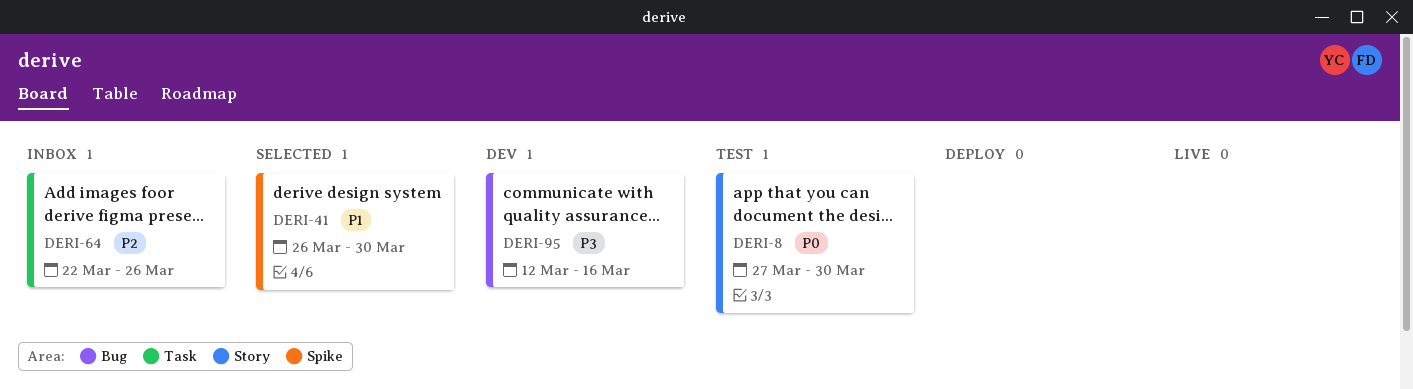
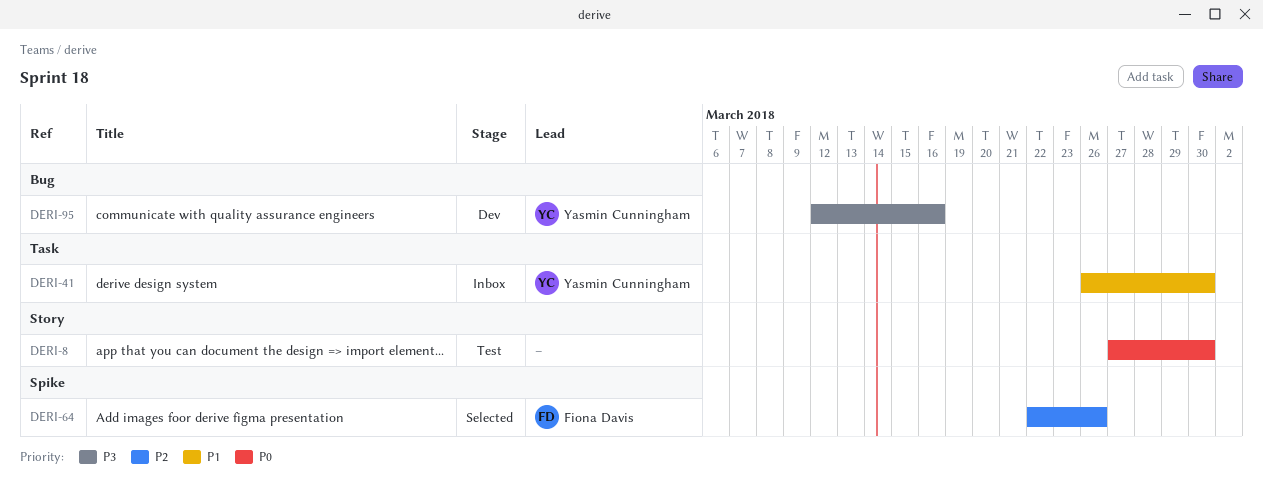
DERI-41, status: Selected -> Inbox
DERI-41, label: Spike -> Task
DERI-64, status: Inbox -> Selected
DERI-64, label: Task -> Spike

